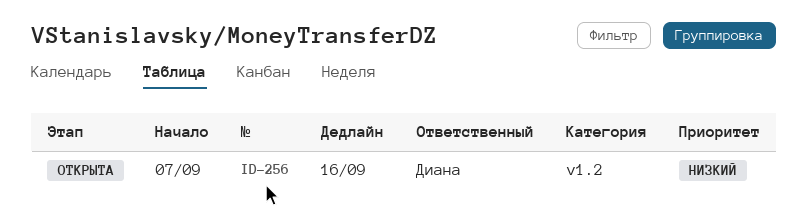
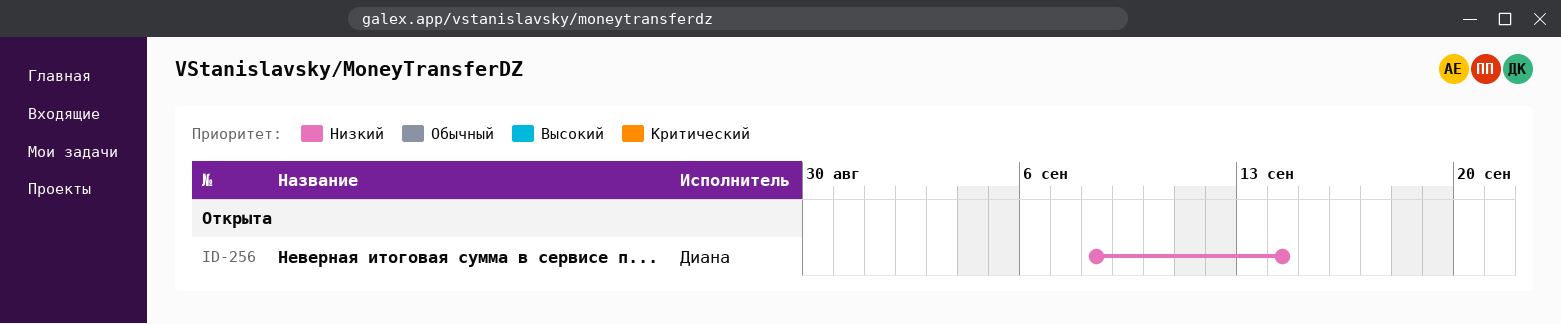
ID-256, start: Sep 7 -> Sep 8
ID-256, due: Sep 16 -> Sep 14

